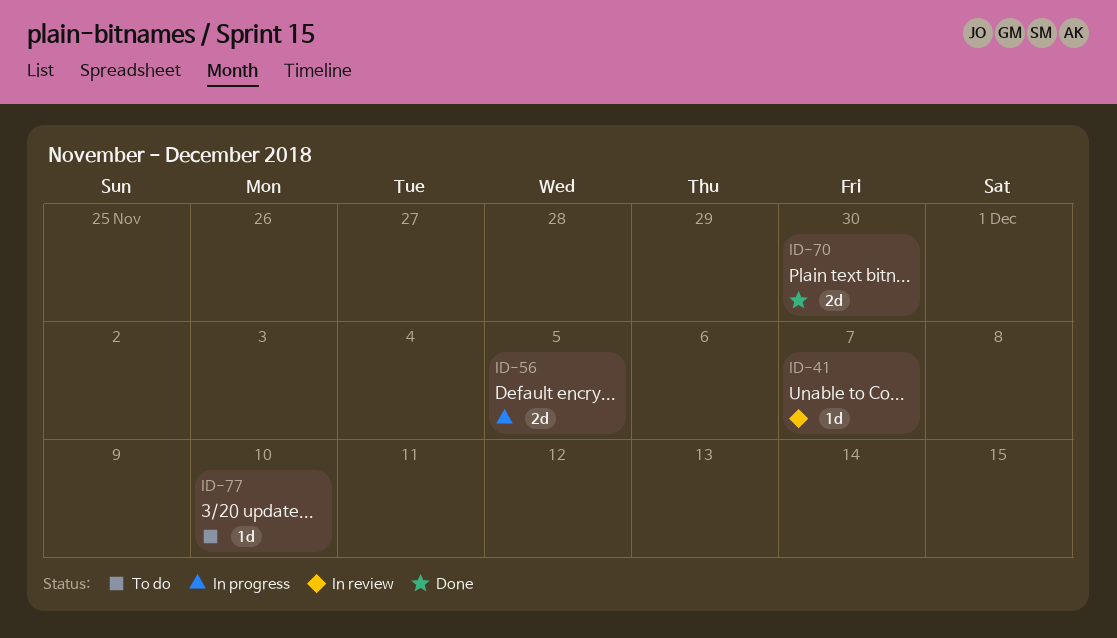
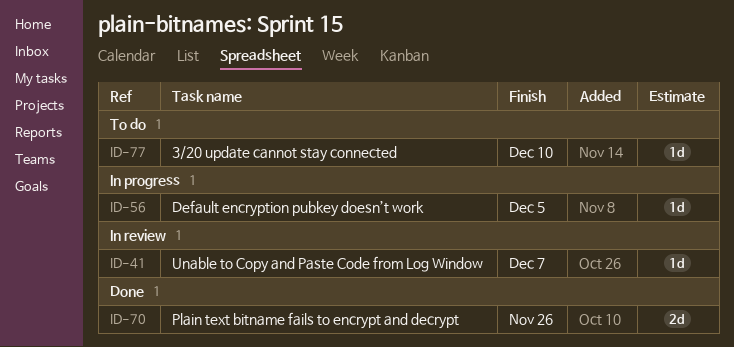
ID-56, estimate: 2d -> 1d
ID-70, due: Nov 30 -> Nov 26

